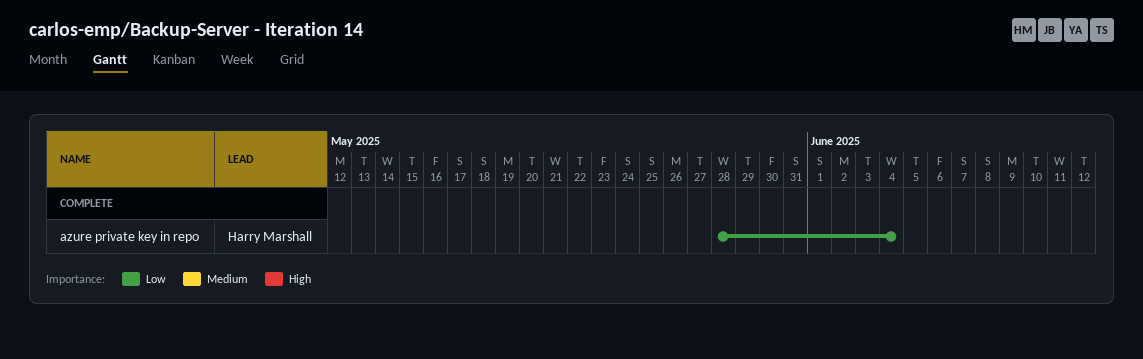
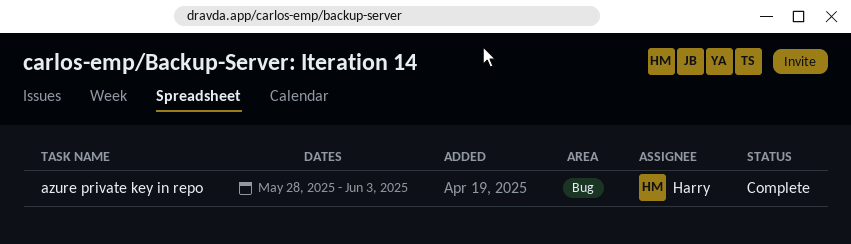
azure private key in repo, due: Jun 4 -> Jun 3

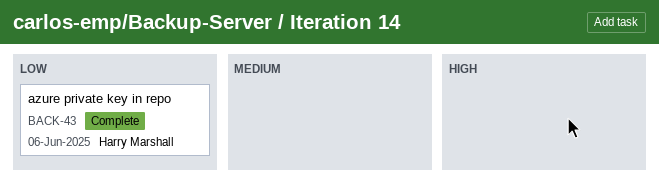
azure private key in repo, due: Jun 3 -> Jun 6

